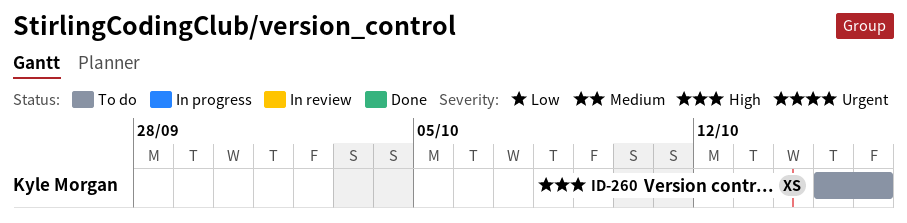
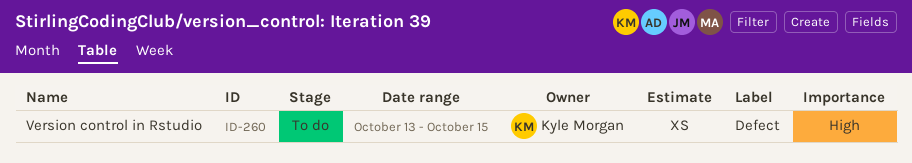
ID-260, start: Oct 15 -> Oct 13
ID-260, due: Oct 16 -> Oct 15

